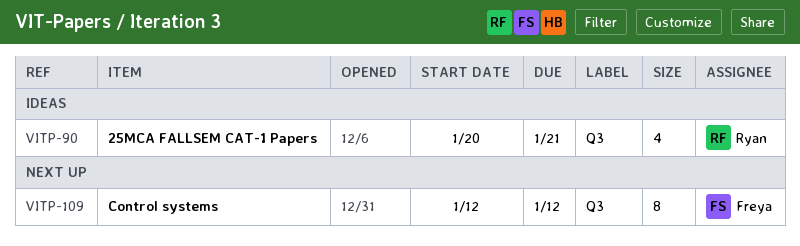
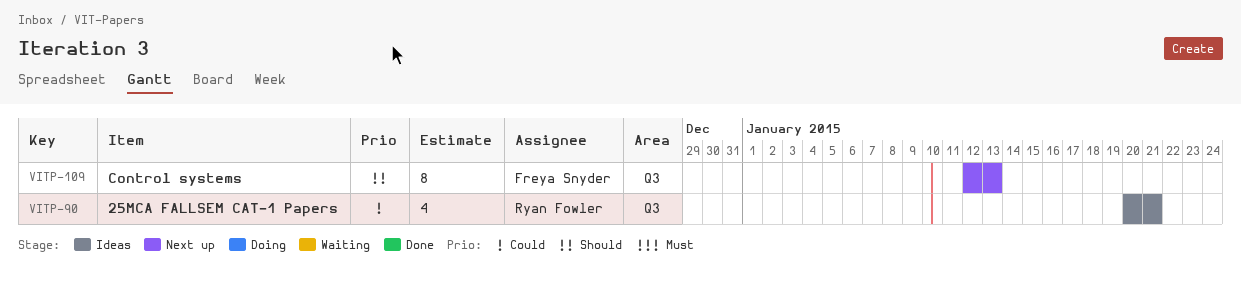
VITP-109, due: Jan 12 -> Jan 13

